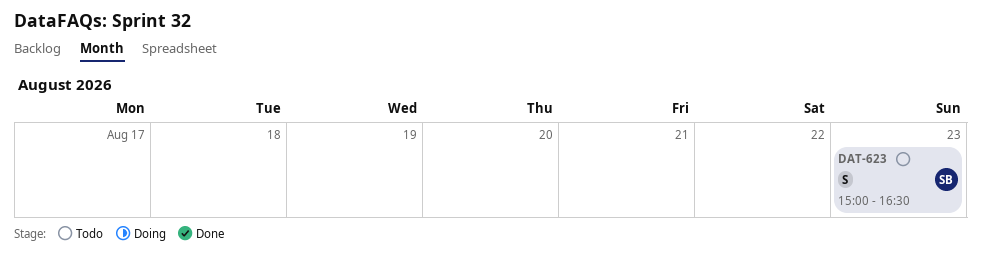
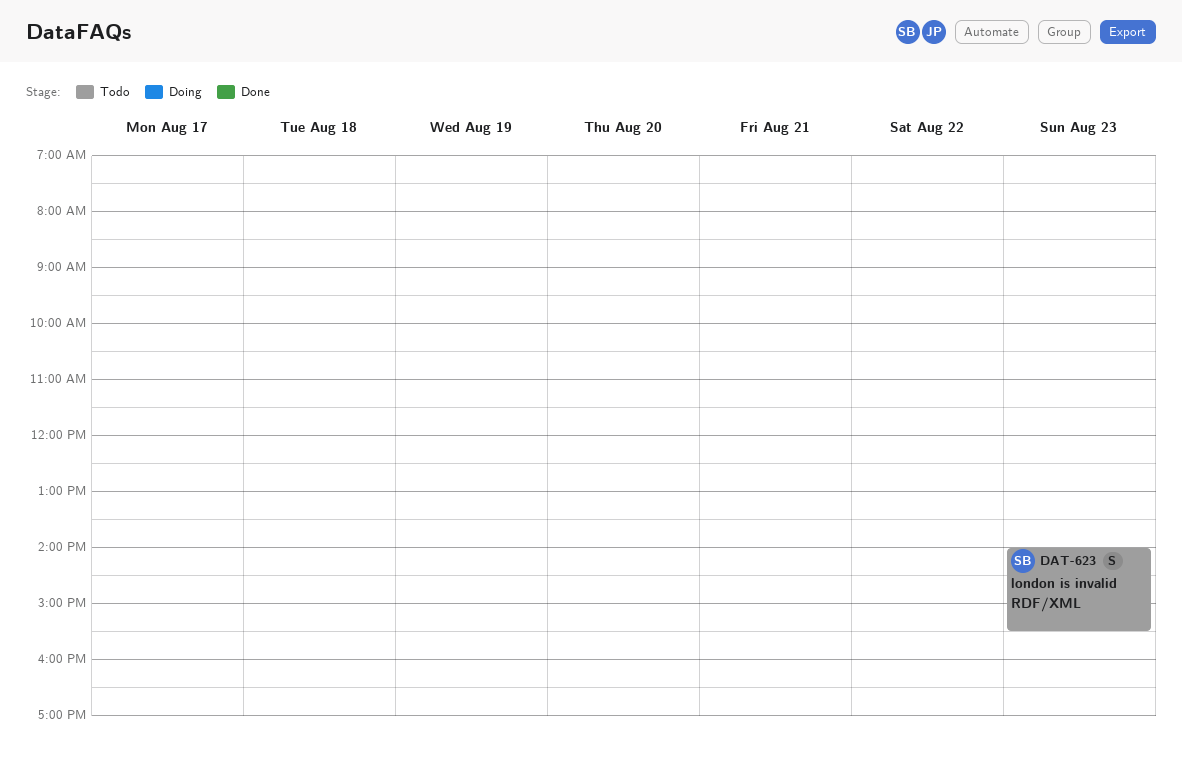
DAT-623, begins: 15:00 -> 14:00
DAT-623, ends: 16:30 -> 15:30

